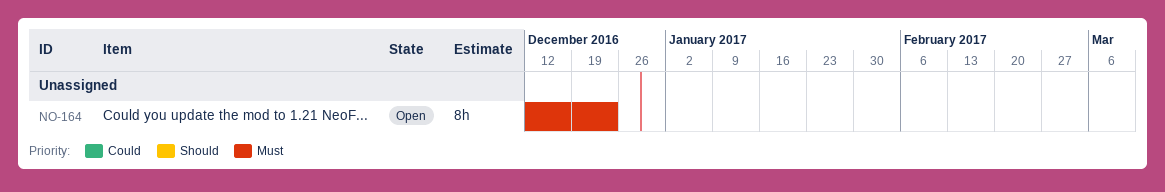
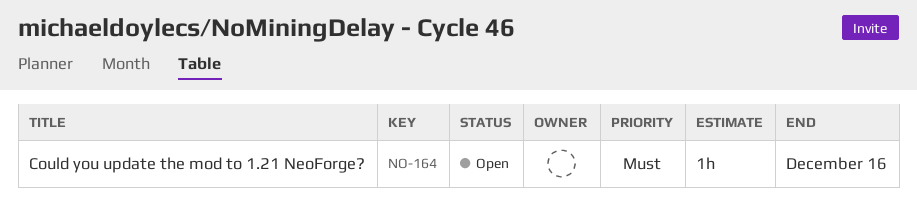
NO-164, estimate: 8h -> 1h
NO-164, due: Dec 23 -> Dec 16

